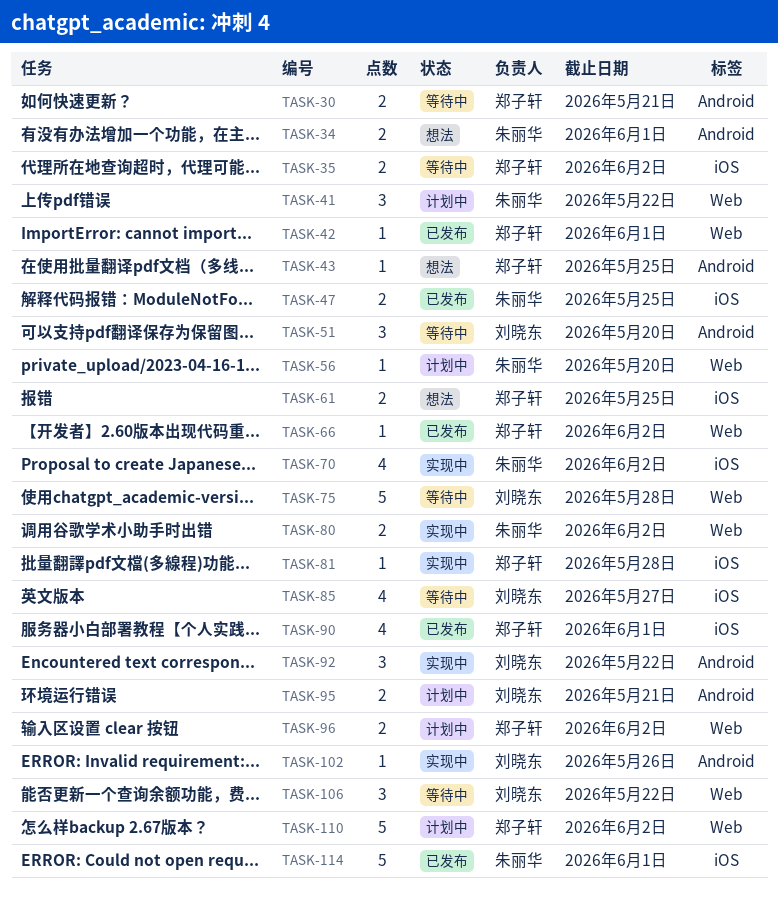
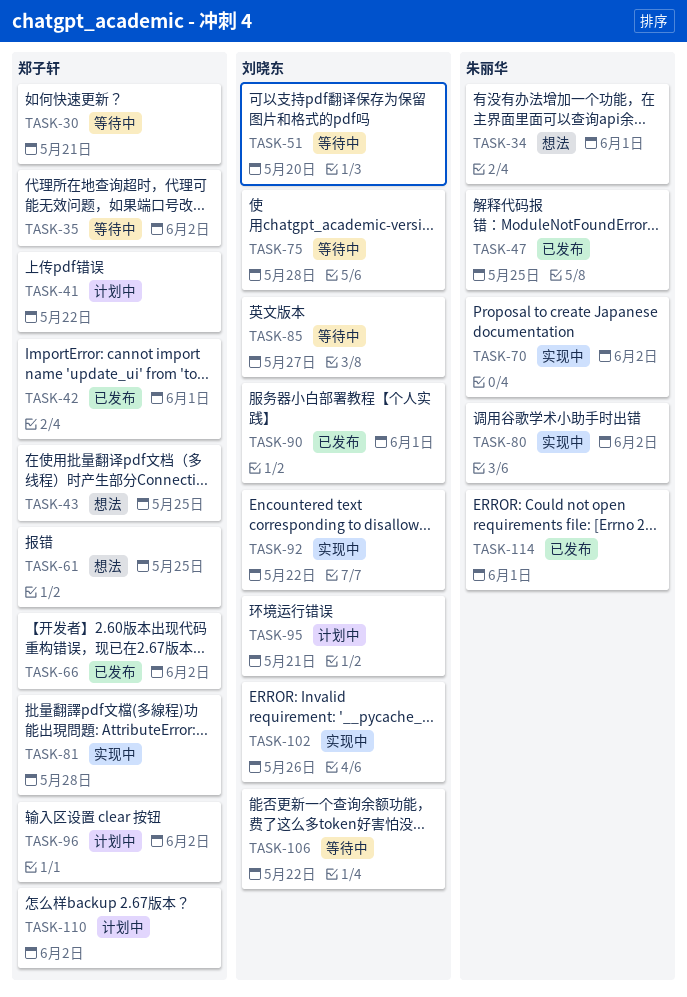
TASK-41, owner: 朱丽华 -> 郑子轩
TASK-56: present -> none
TASK-90, owner: 郑子轩 -> 刘晓东

